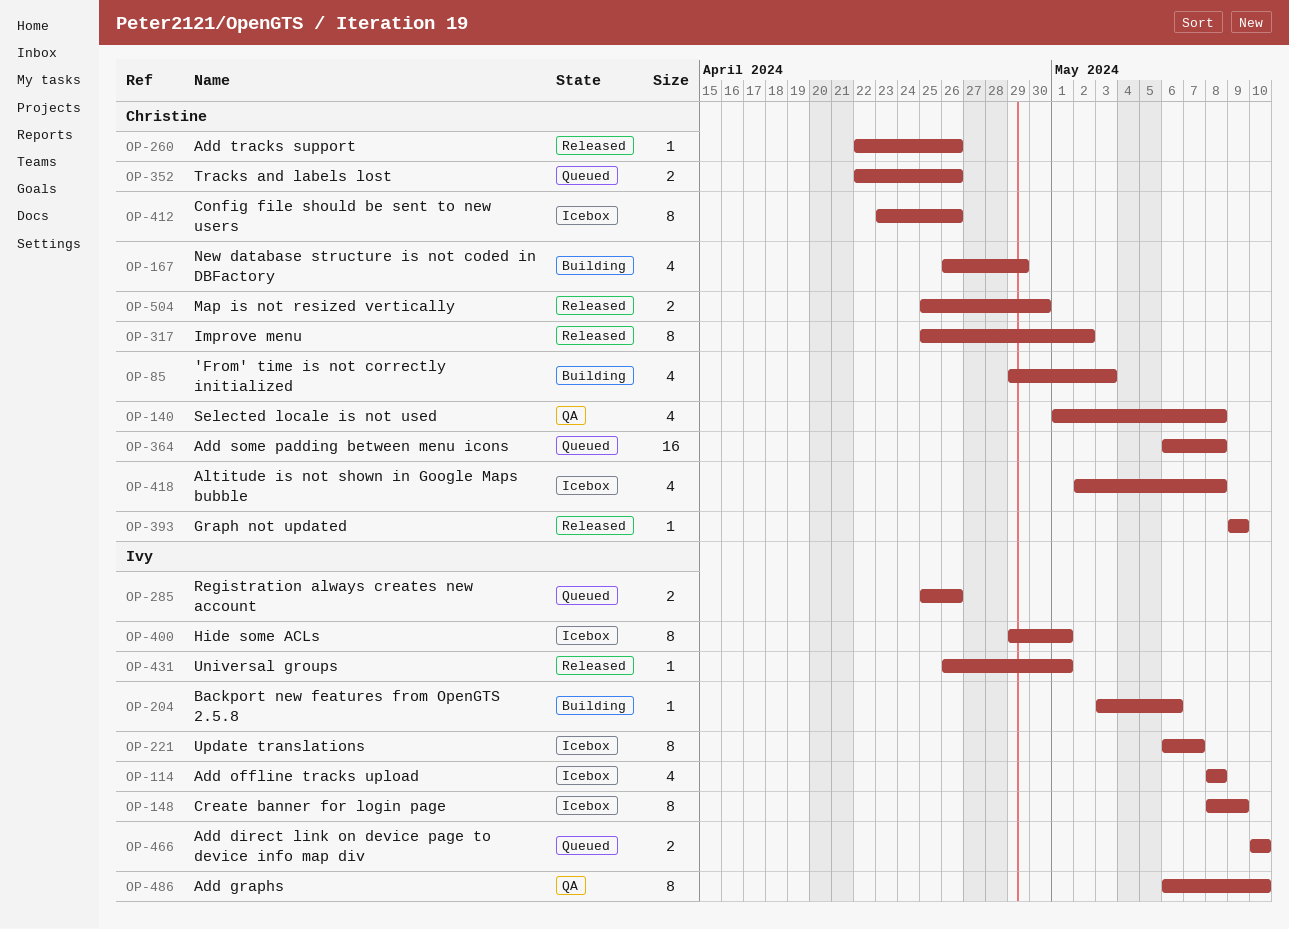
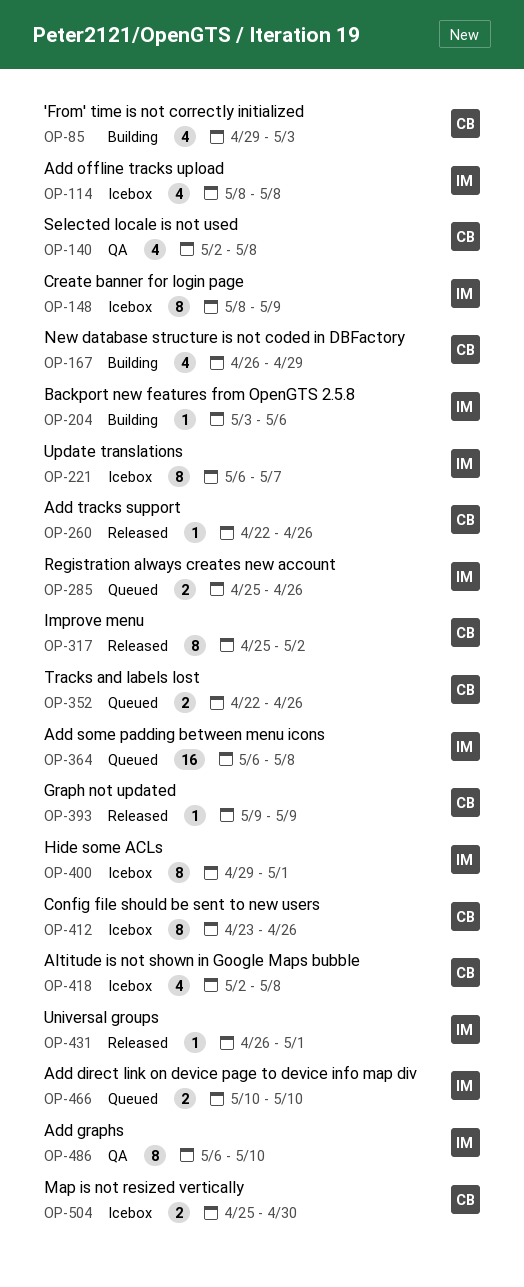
OP-140, start: May 1 -> May 2
OP-364, owner: Christine -> Ivy
OP-504, status: Released -> Icebox

